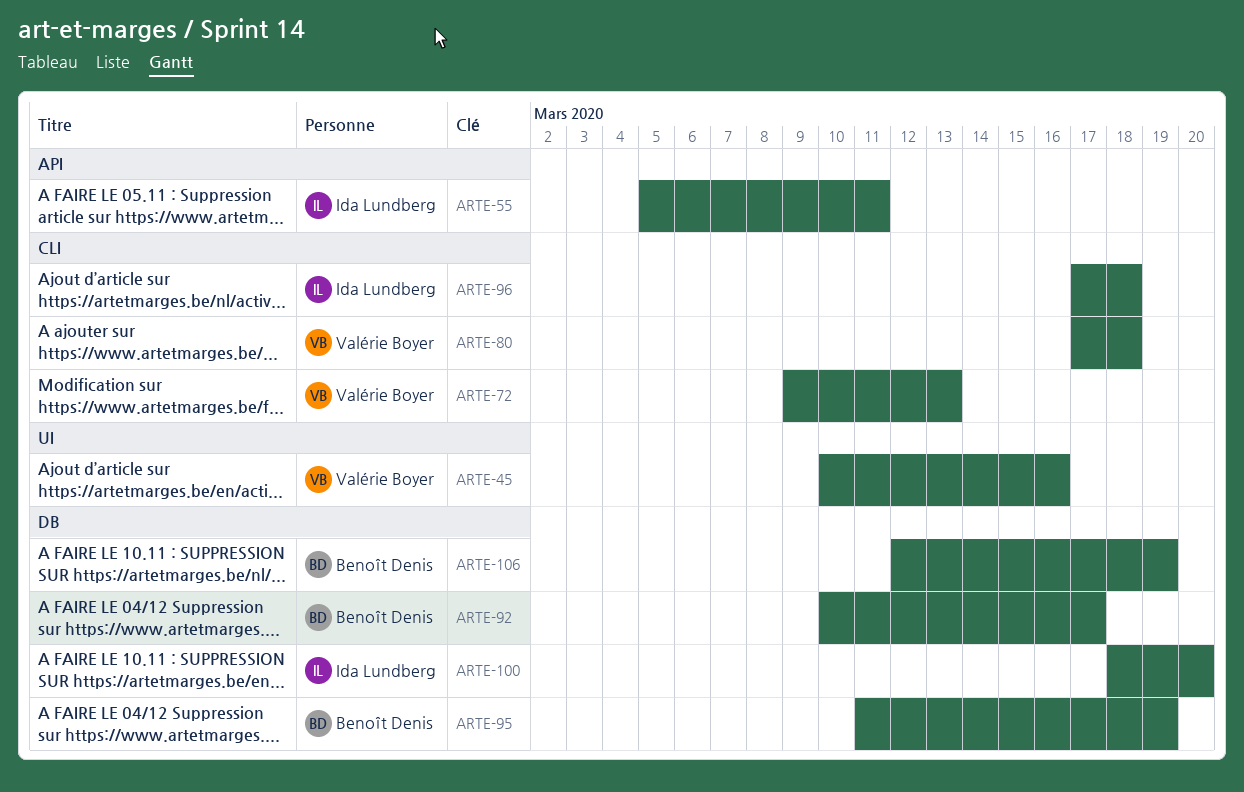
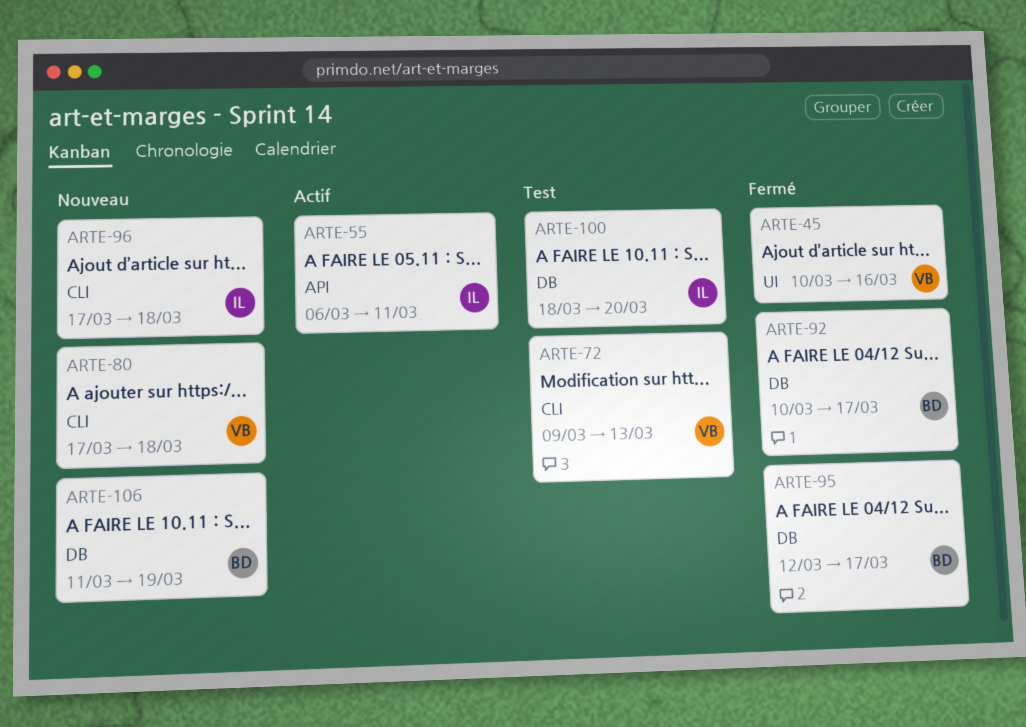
ARTE-55, start: Mar 5 -> Mar 6
ARTE-95, start: Mar 11 -> Mar 12
ARTE-95, due: Mar 19 -> Mar 17
ARTE-106, start: Mar 12 -> Mar 11

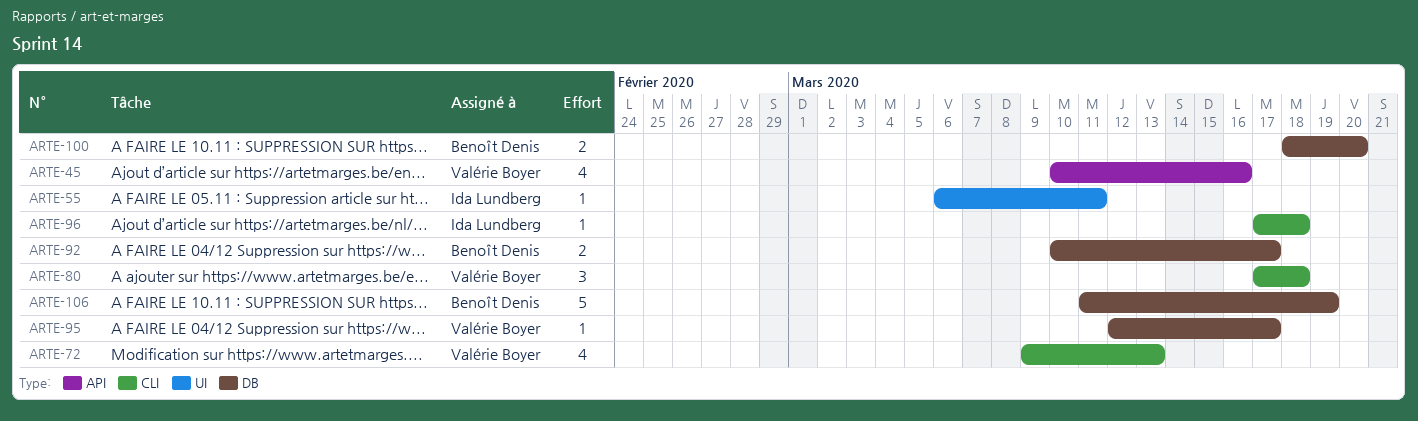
ARTE-45, label: UI -> API
ARTE-55, label: API -> UI
ARTE-95, owner: Benoît Denis -> Valérie Boyer
ARTE-100, owner: Ida Lundberg -> Benoît Denis

